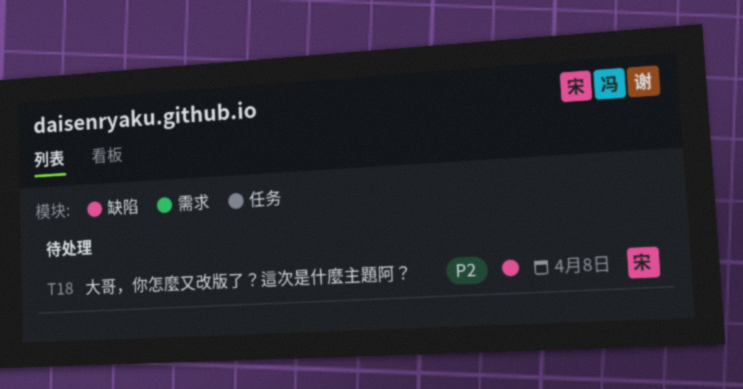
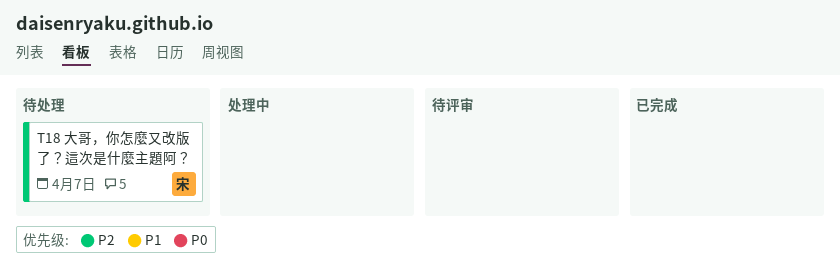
T18, due: Apr 8 -> Apr 7

